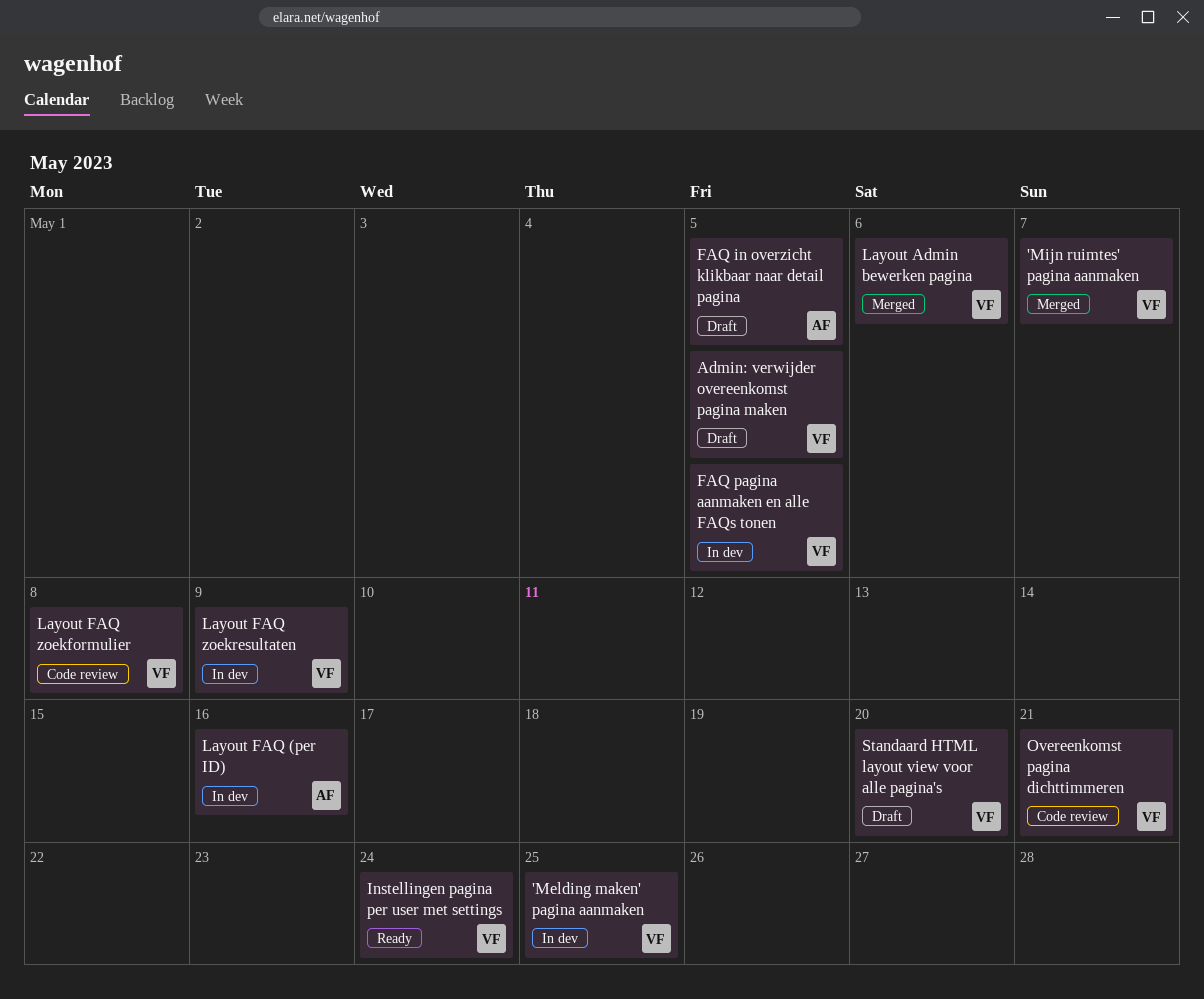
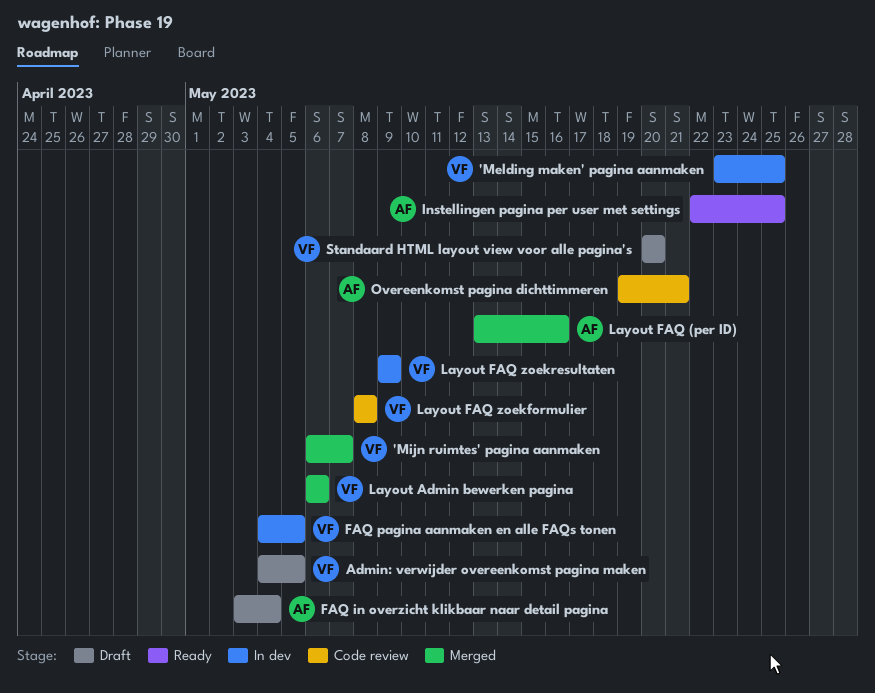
FAQ in overzicht klikbaar naar detail pagina, due: May 5 -> May 4
Instellingen pagina per user met settings, owner: VF -> AF
Instellingen pagina per user met settings, due: May 24 -> May 25
Layout FAQ (per ID), status: In dev -> Merged
Overeenkomst pagina dichttimmeren, owner: VF -> AF

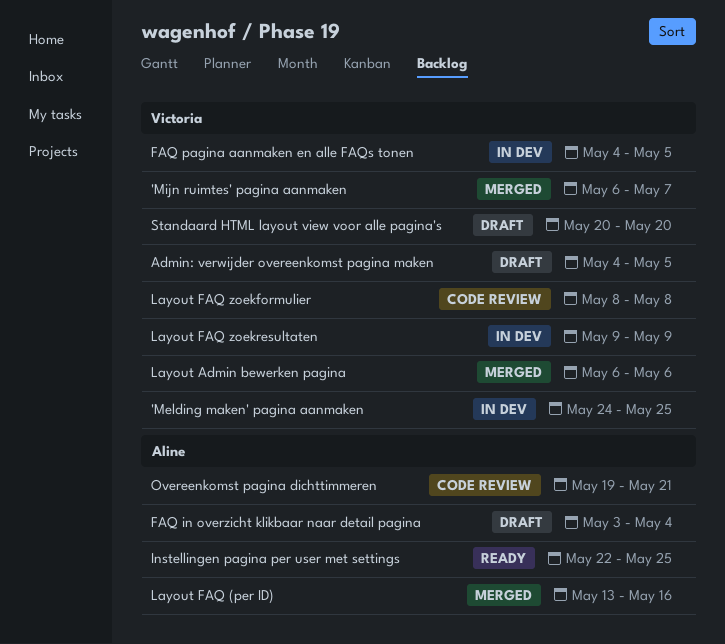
'Melding maken' pagina aanmaken, start: May 23 -> May 24

